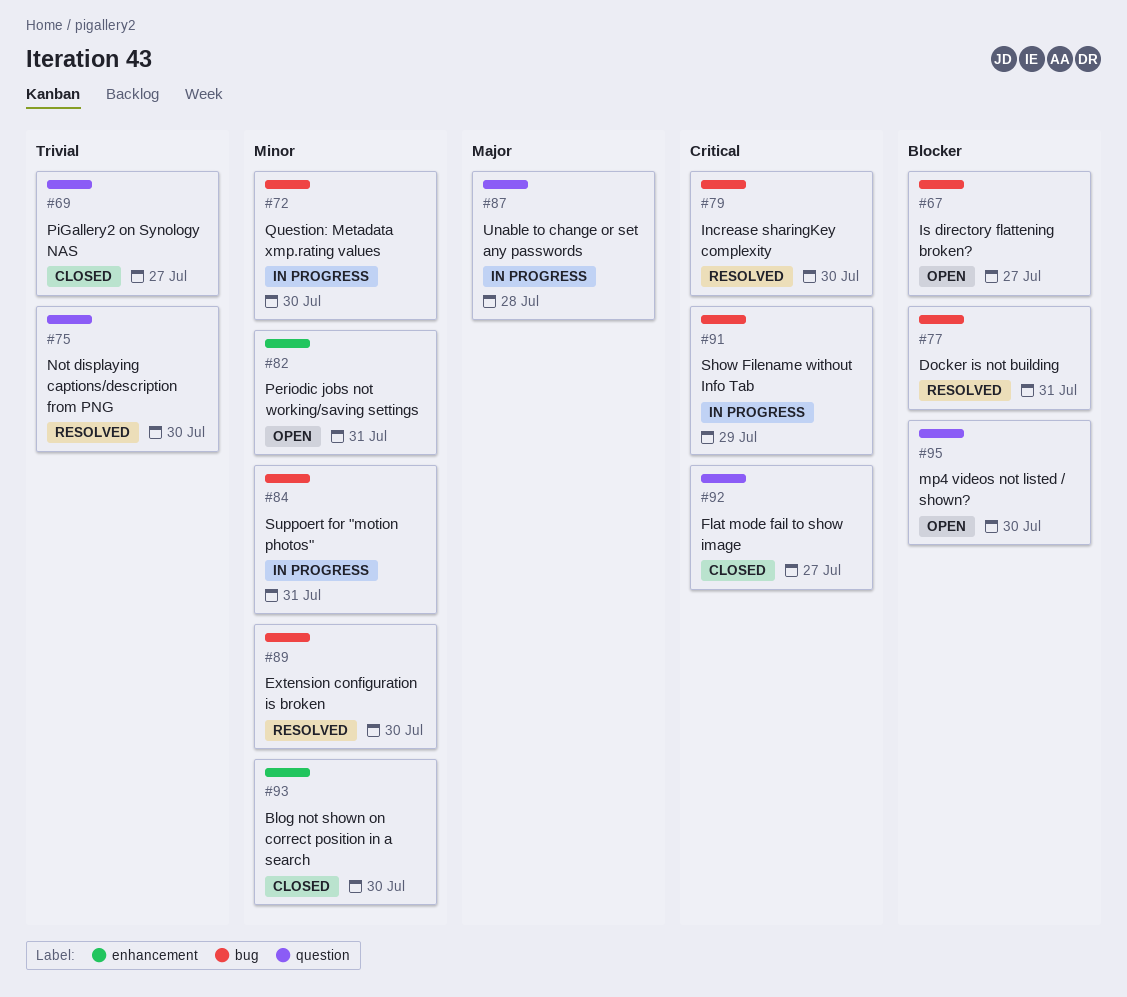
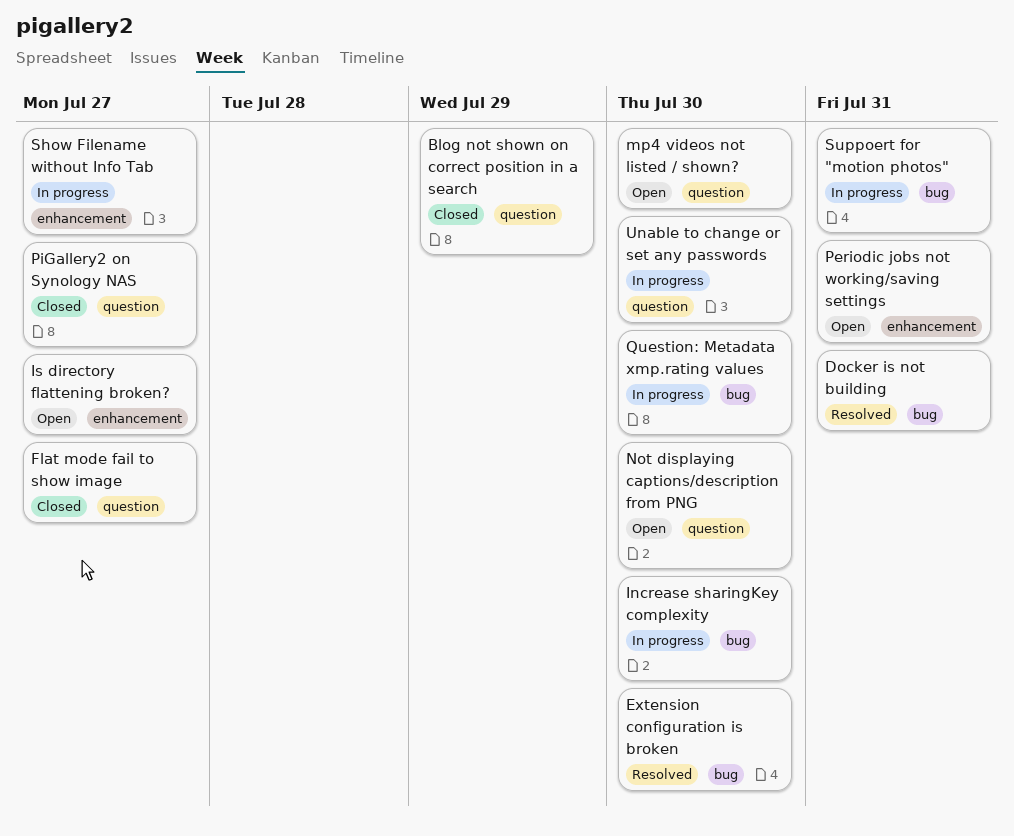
Blog not shown on correct position in a search, label: enhancement -> question
Blog not shown on correct position in a search, due: Jul 30 -> Jul 29
Increase sharingKey complexity, status: Resolved -> In progress
Is directory flattening broken?, label: bug -> enhancement
Not displaying captions/description from PNG, status: Resolved -> Open
Show Filename without Info Tab, label: bug -> enhancement
Show Filename without Info Tab, due: Jul 29 -> Jul 27
Unable to change or set any passwords, due: Jul 28 -> Jul 30

